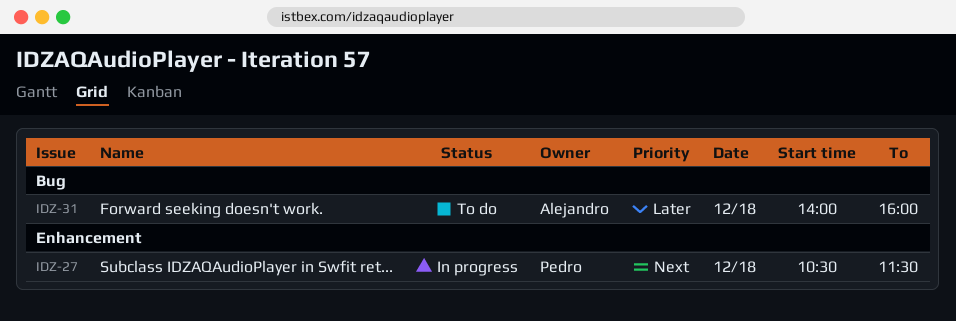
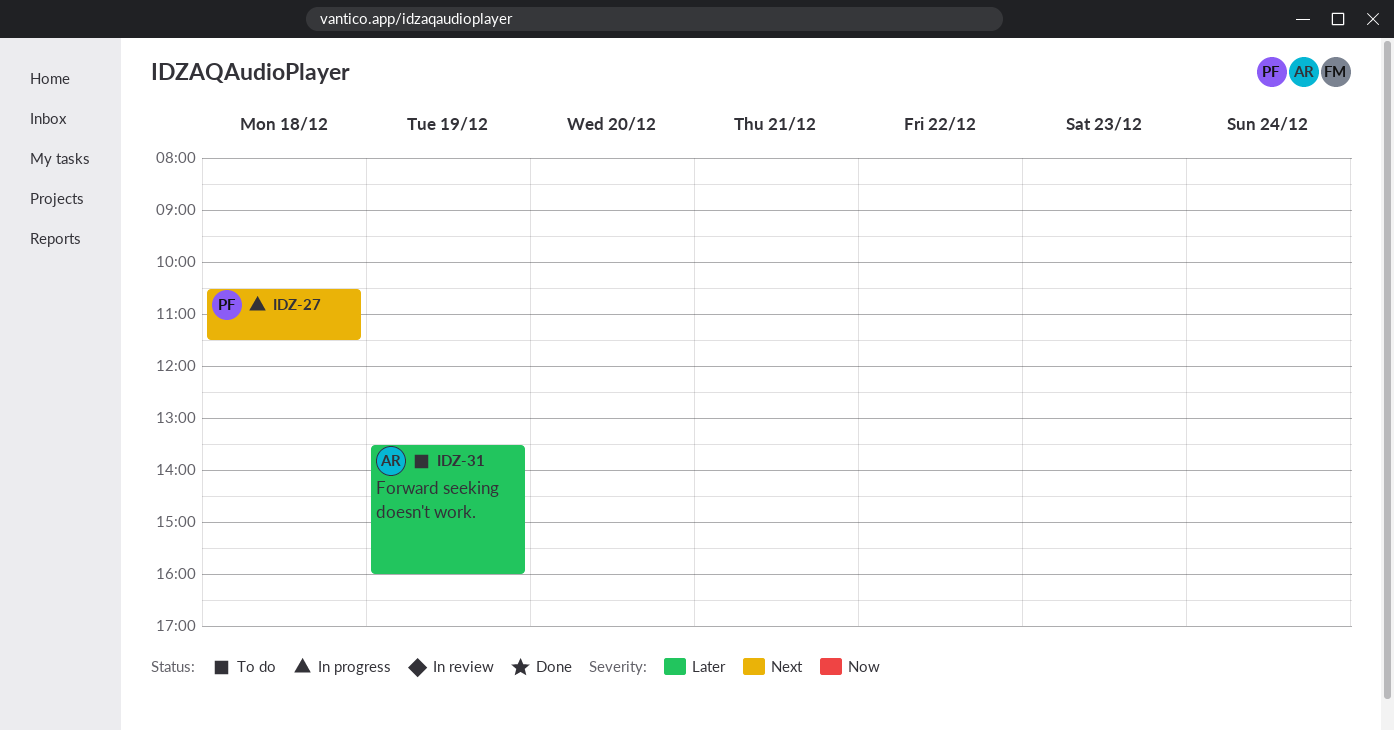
IDZ-31, day: Dec 18 -> Dec 19
IDZ-31, begins: 14:00 -> 13:30

